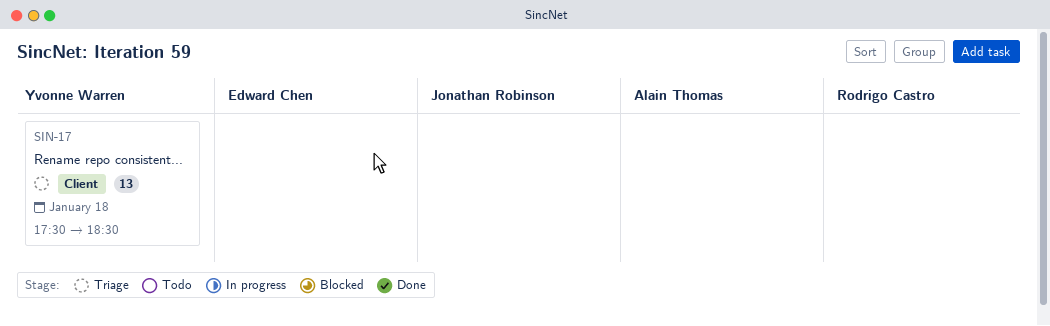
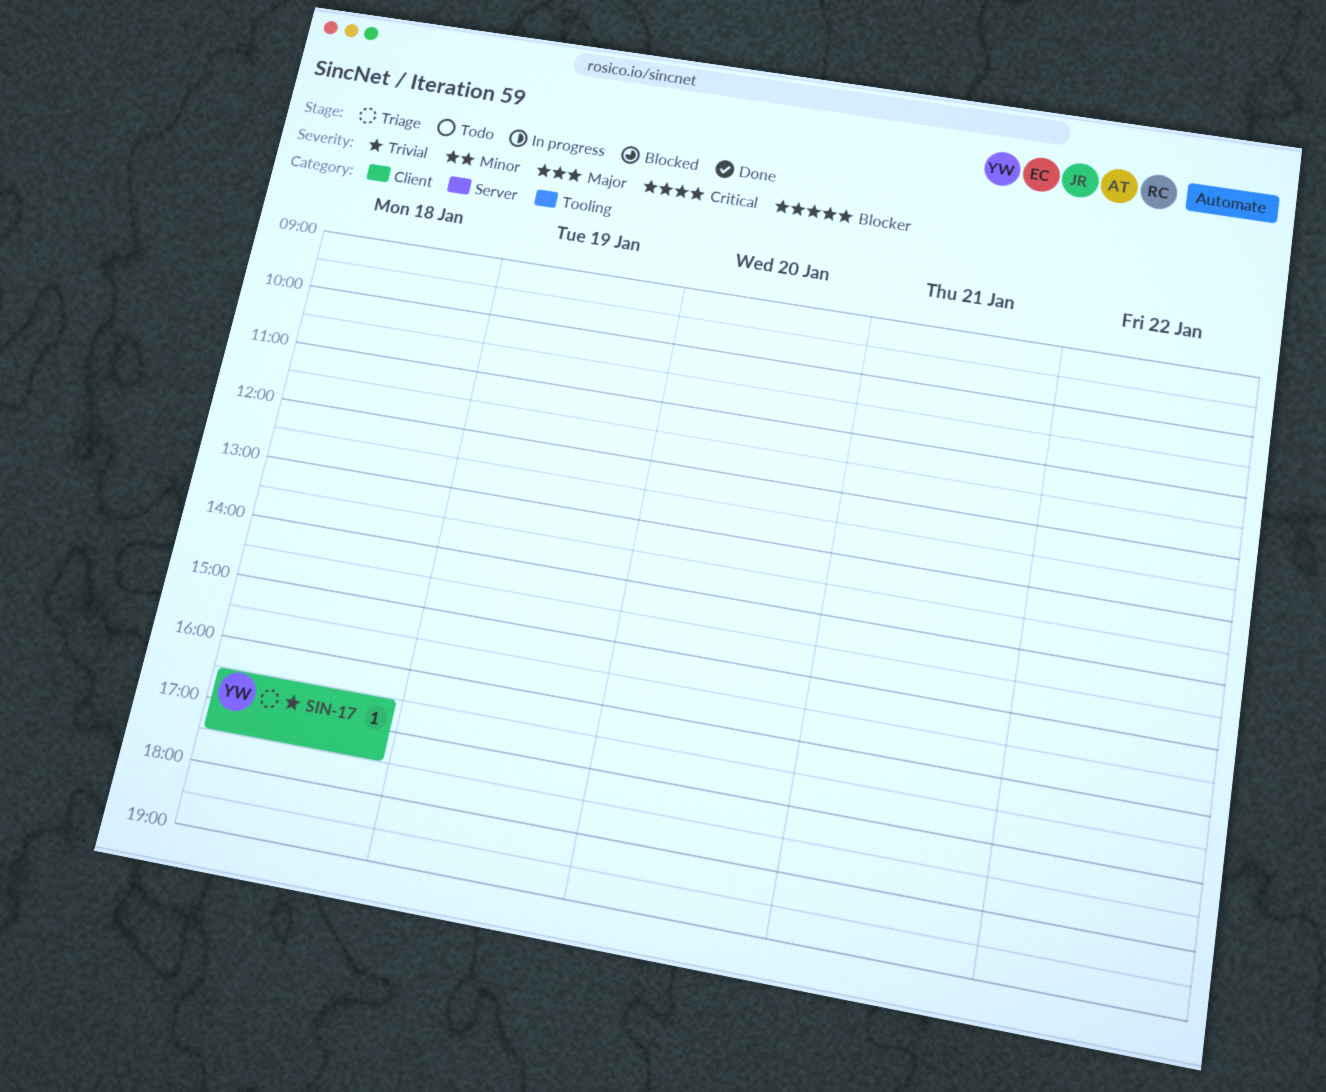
SIN-17, estimate: 13 -> 1
SIN-17, begins: 17:30 -> 16:30
SIN-17, ends: 18:30 -> 17:30

